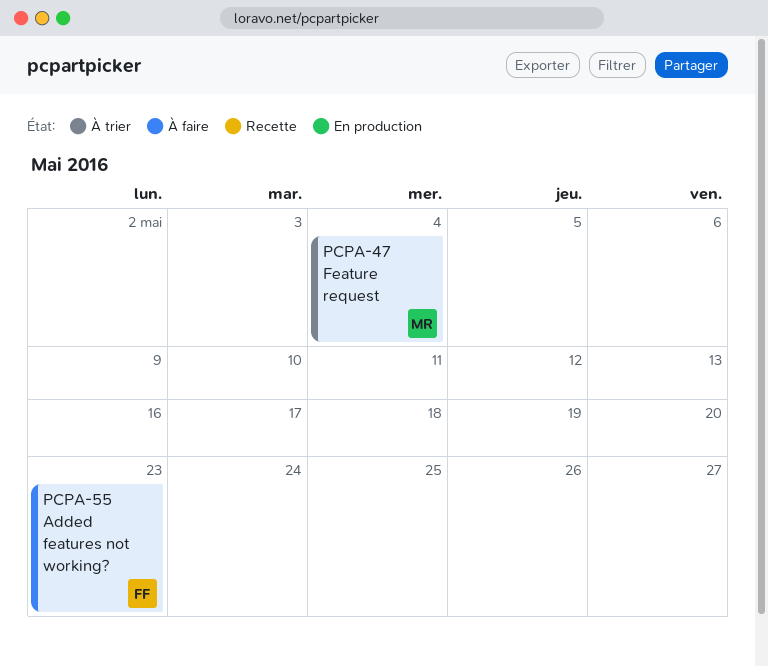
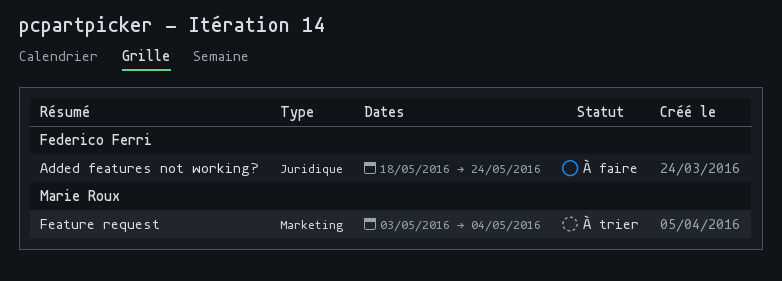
Added features not working?, due: May 23 -> May 24

